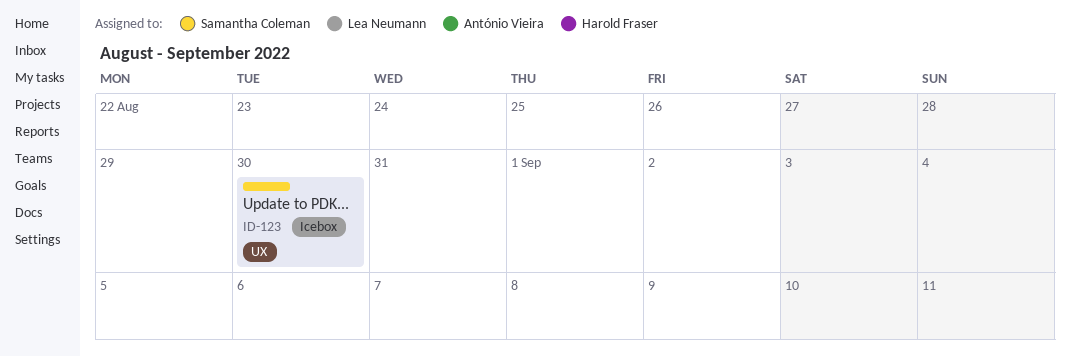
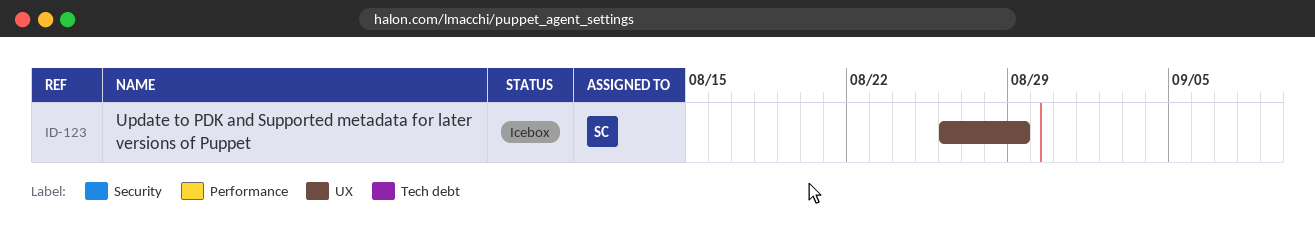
ID-123, due: Aug 30 -> Aug 29

